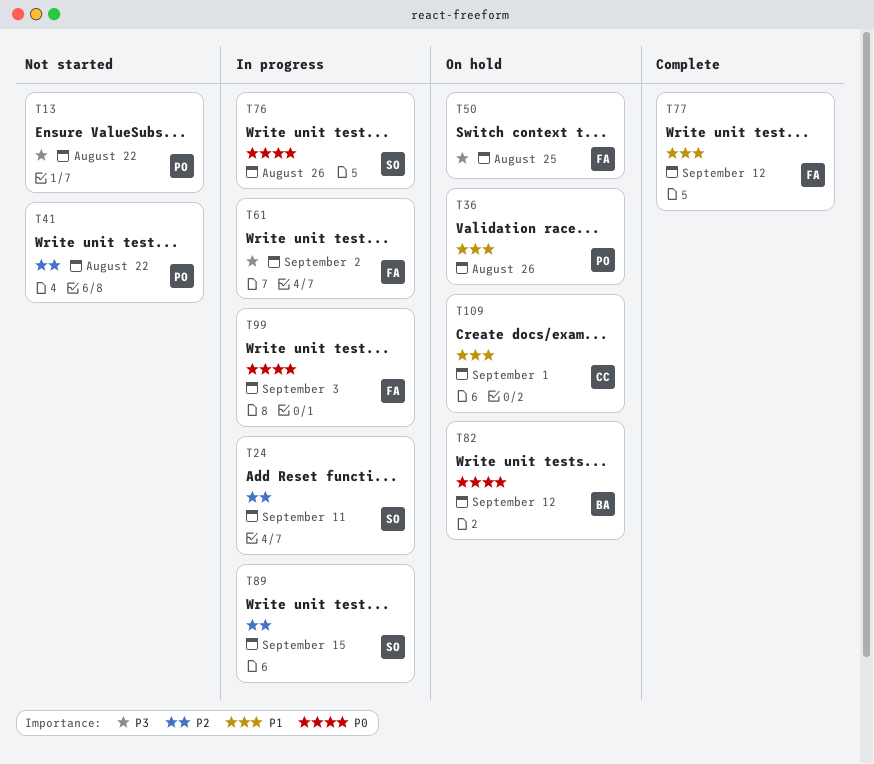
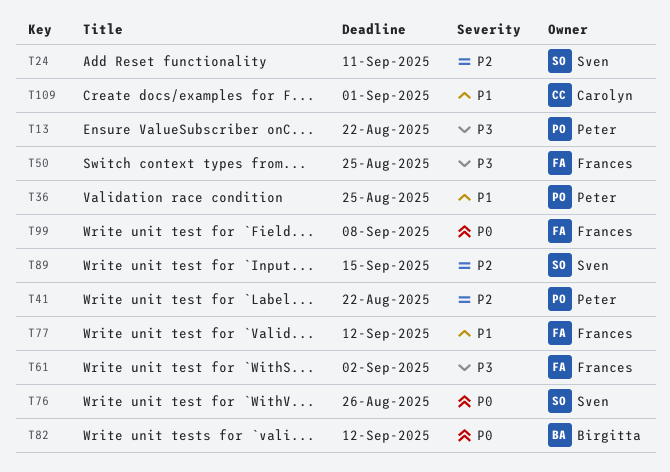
T36, due: Aug 26 -> Aug 25
T99, due: Sep 3 -> Sep 8

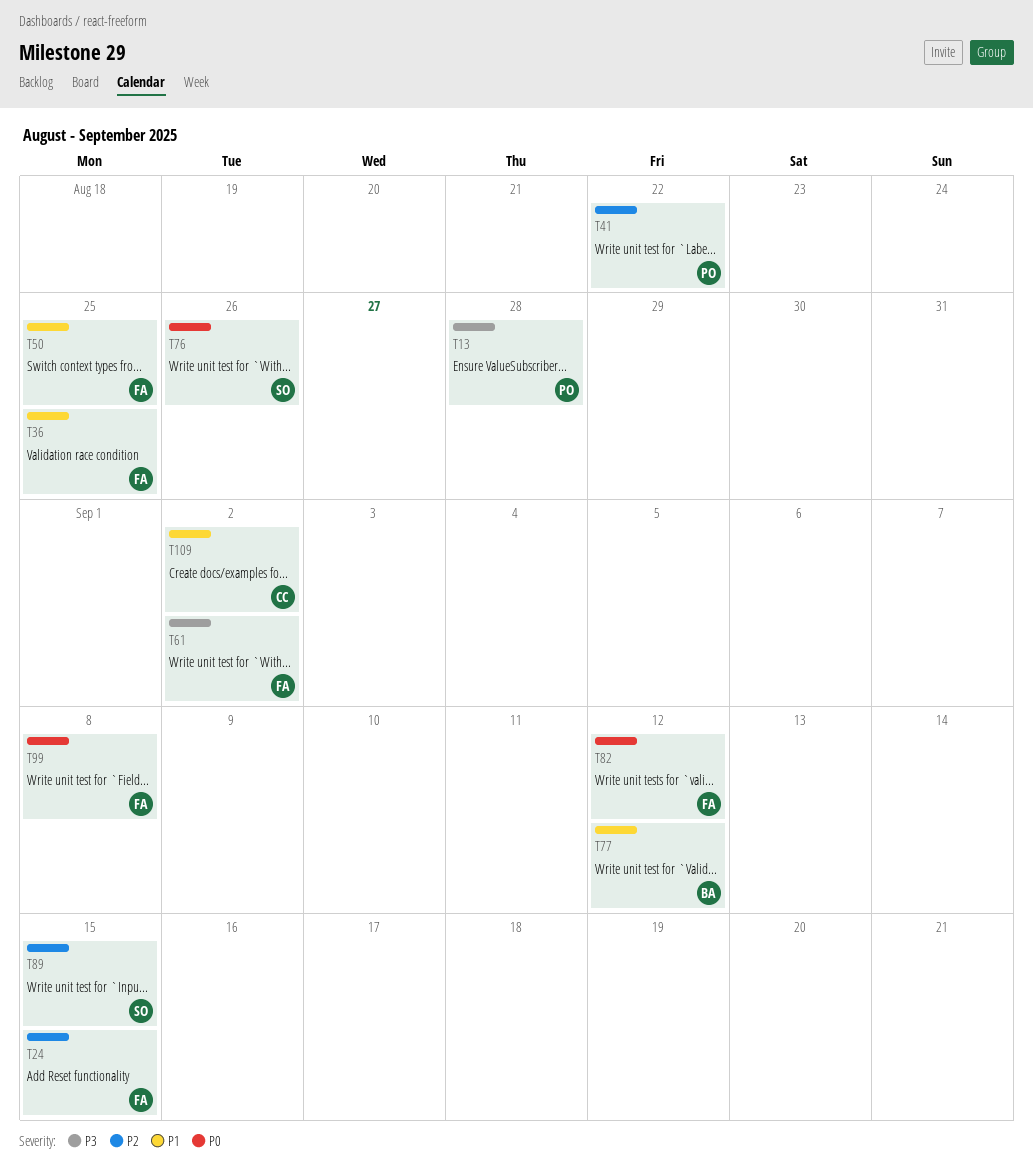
T13, due: Aug 22 -> Aug 28
T24, owner: Sven -> Frances
T24, due: Sep 11 -> Sep 15
T36, owner: Peter -> Frances
T50, priority: P3 -> P1
T77, owner: Frances -> Birgitta
T82, owner: Birgitta -> Frances
T109, due: Sep 1 -> Sep 2

